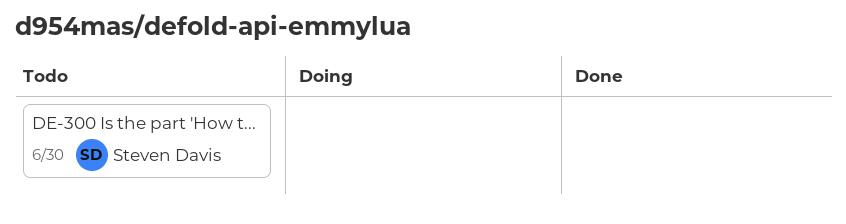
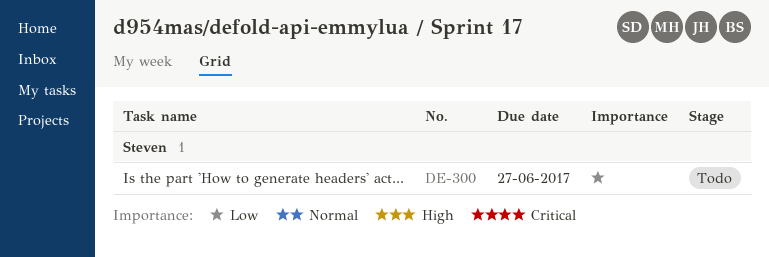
DE-300, due: Jun 30 -> Jun 27

